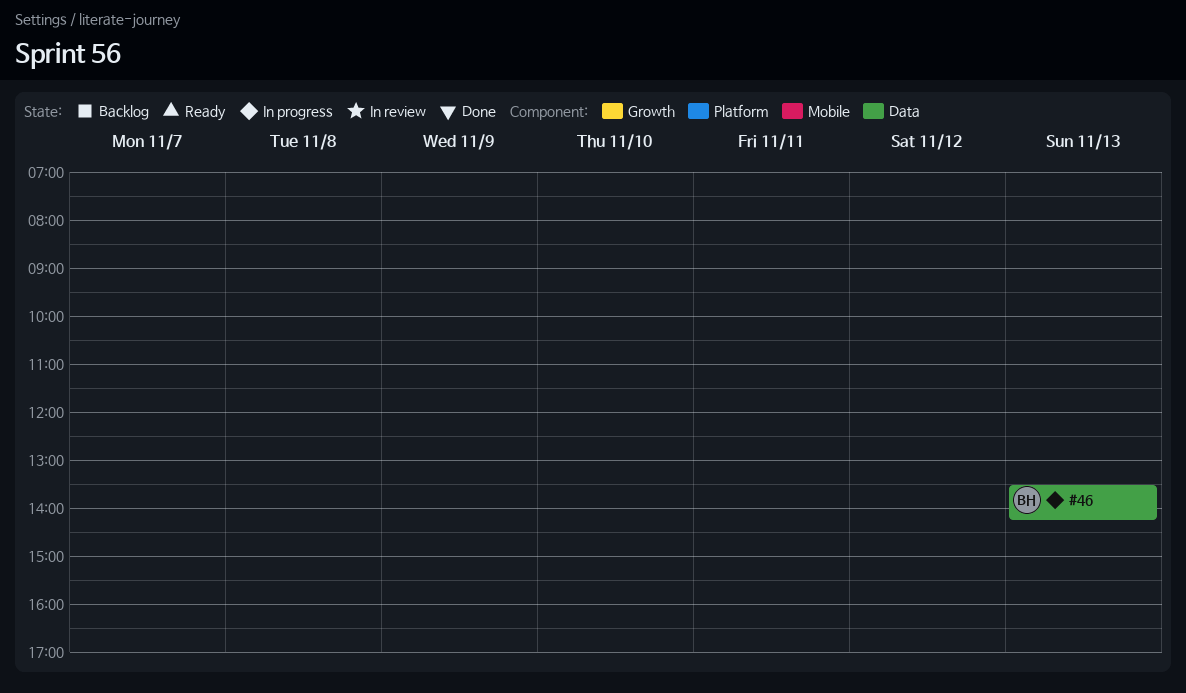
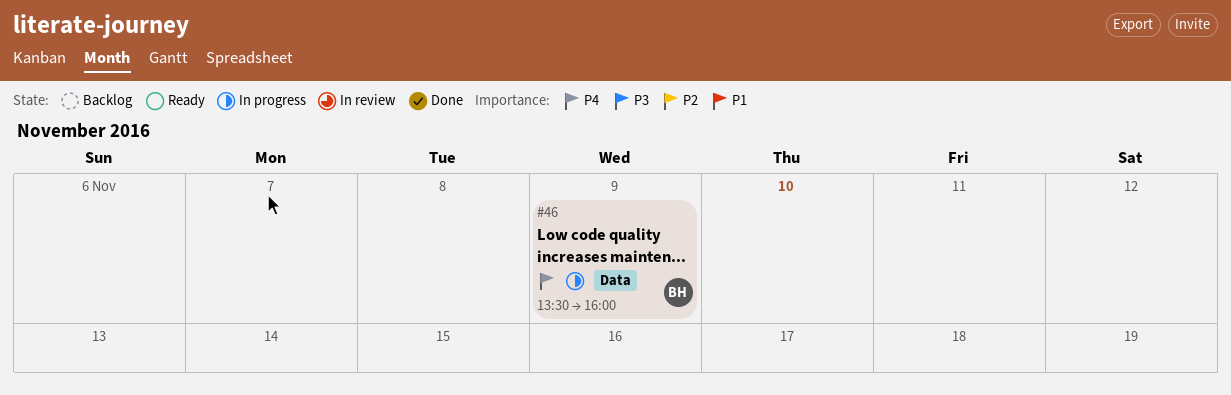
#46, day: Nov 13 -> Nov 9
#46, ends: 14:15 -> 16:00

